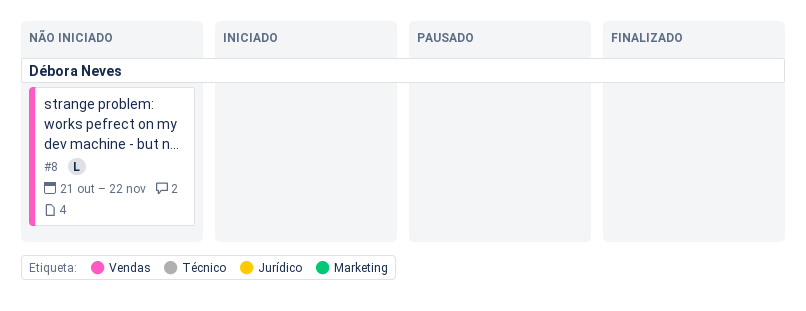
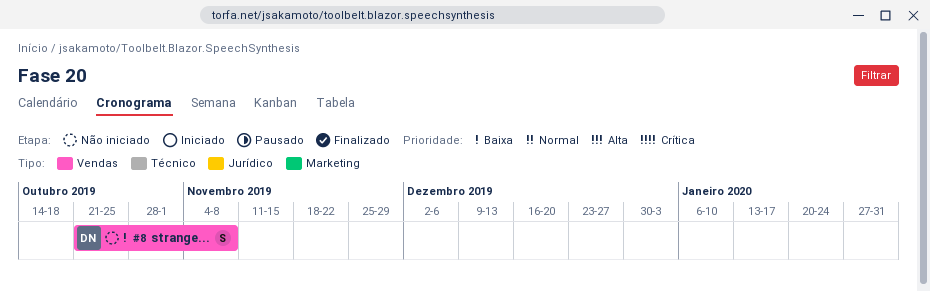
#8, estimate: L -> S
#8, due: Nov 22 -> Nov 8

